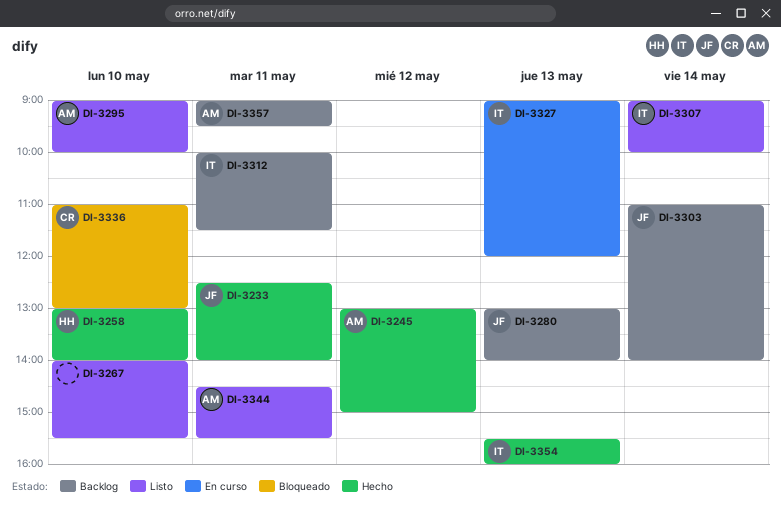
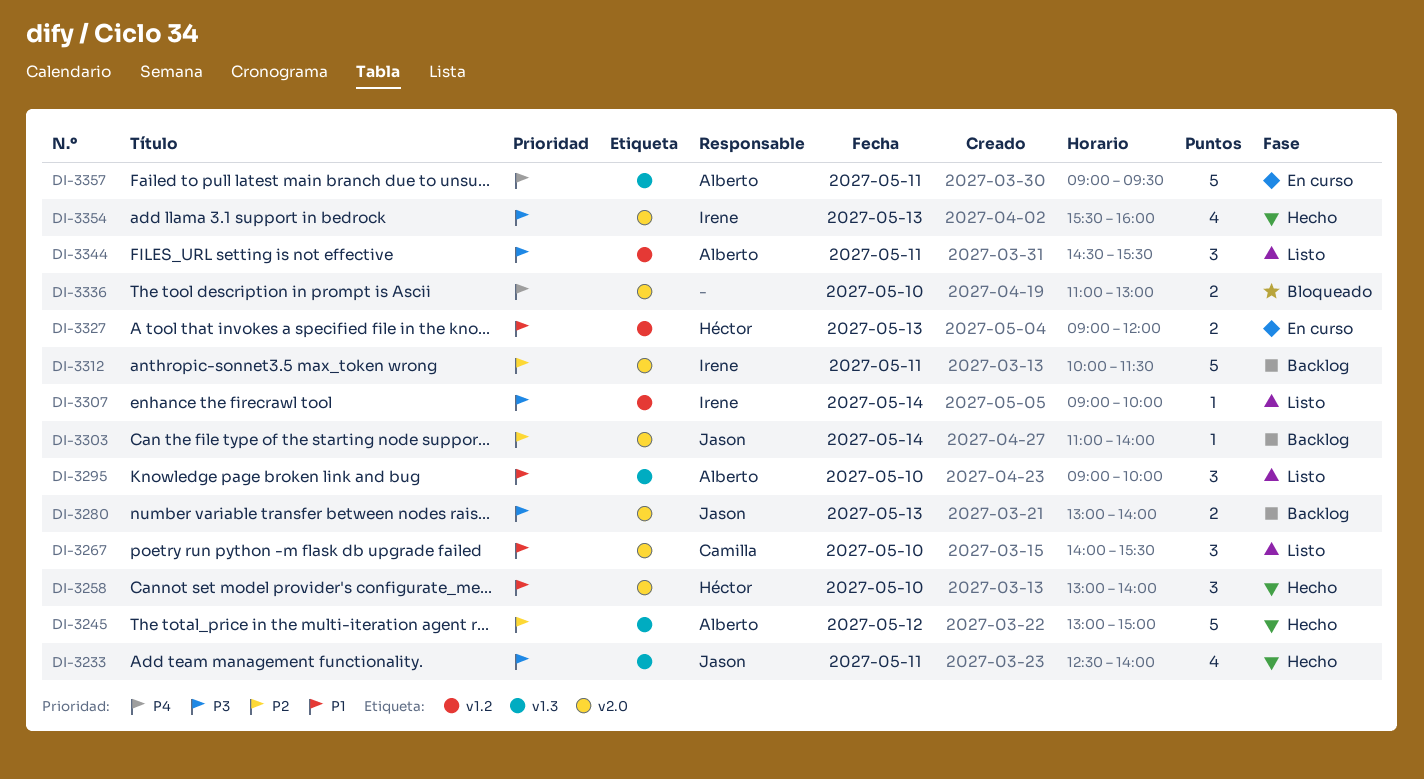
DI-3267, owner: none -> Camilla
DI-3327, owner: Irene -> Héctor
DI-3336, owner: Camilla -> none
DI-3357, status: Backlog -> En curso

